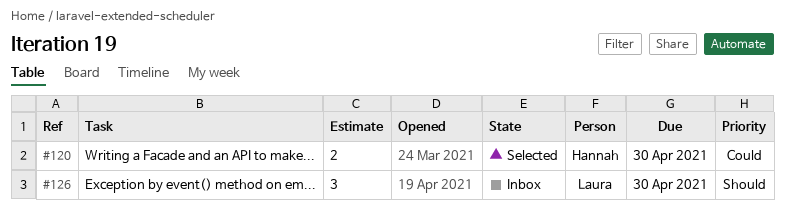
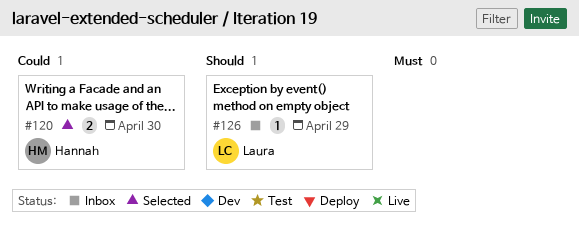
#126, estimate: 3 -> 1
#126, due: Apr 30 -> Apr 29

